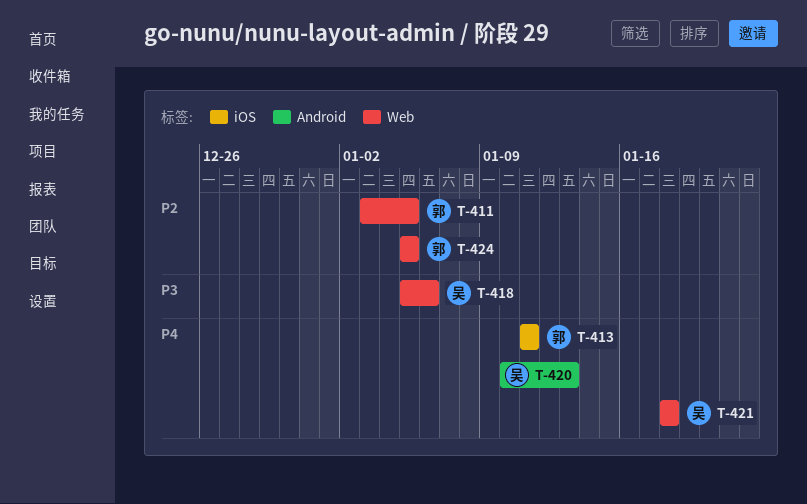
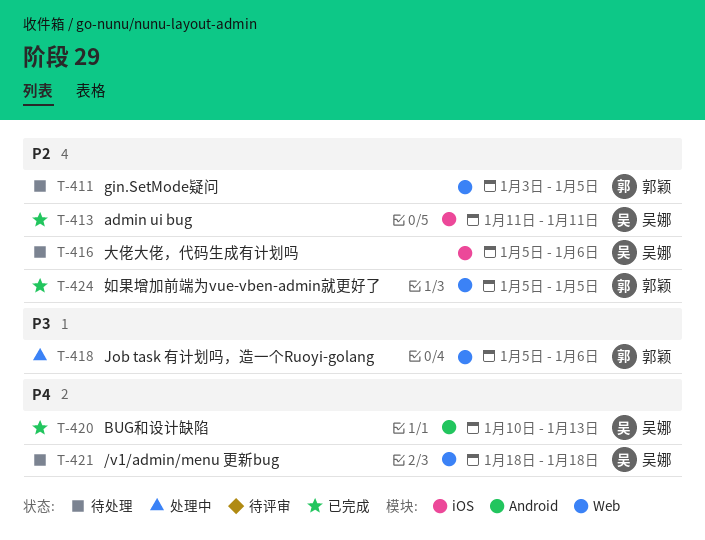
T-413, owner: 郭颖 -> 吴娜
T-413, priority: P4 -> P2
T-416: none -> present
T-418, owner: 吴娜 -> 郭颖

